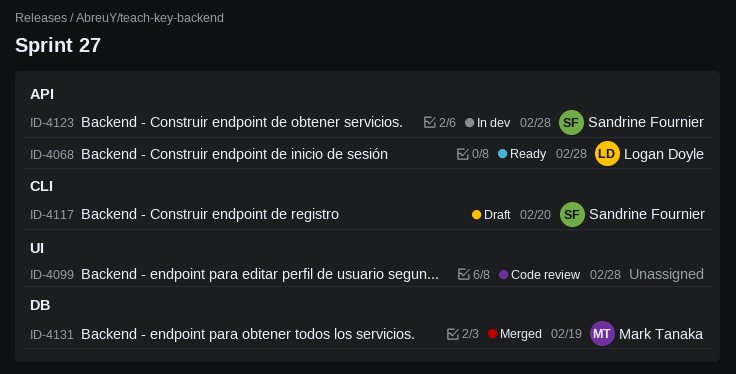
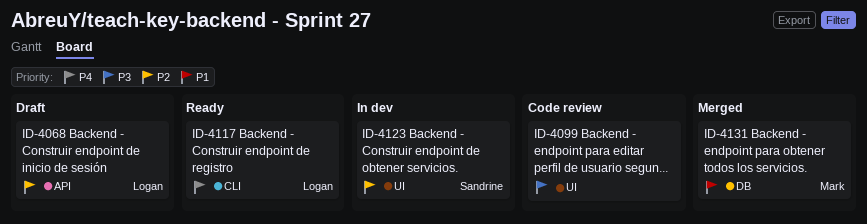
ID-4068, status: Ready -> Draft
ID-4117, status: Draft -> Ready
ID-4117, owner: Sandrine Fournier -> Logan Doyle
ID-4123, label: API -> UI

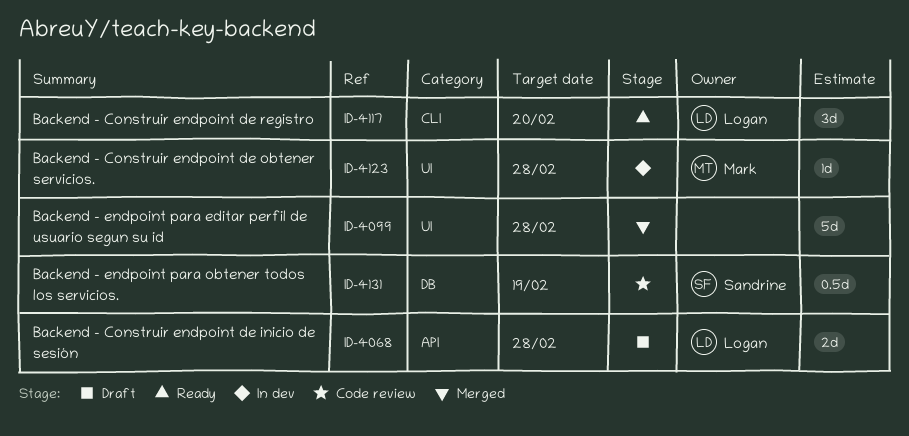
ID-4099, status: Code review -> Merged
ID-4123, owner: Sandrine -> Mark
ID-4131, status: Merged -> Code review
ID-4131, owner: Mark -> Sandrine

